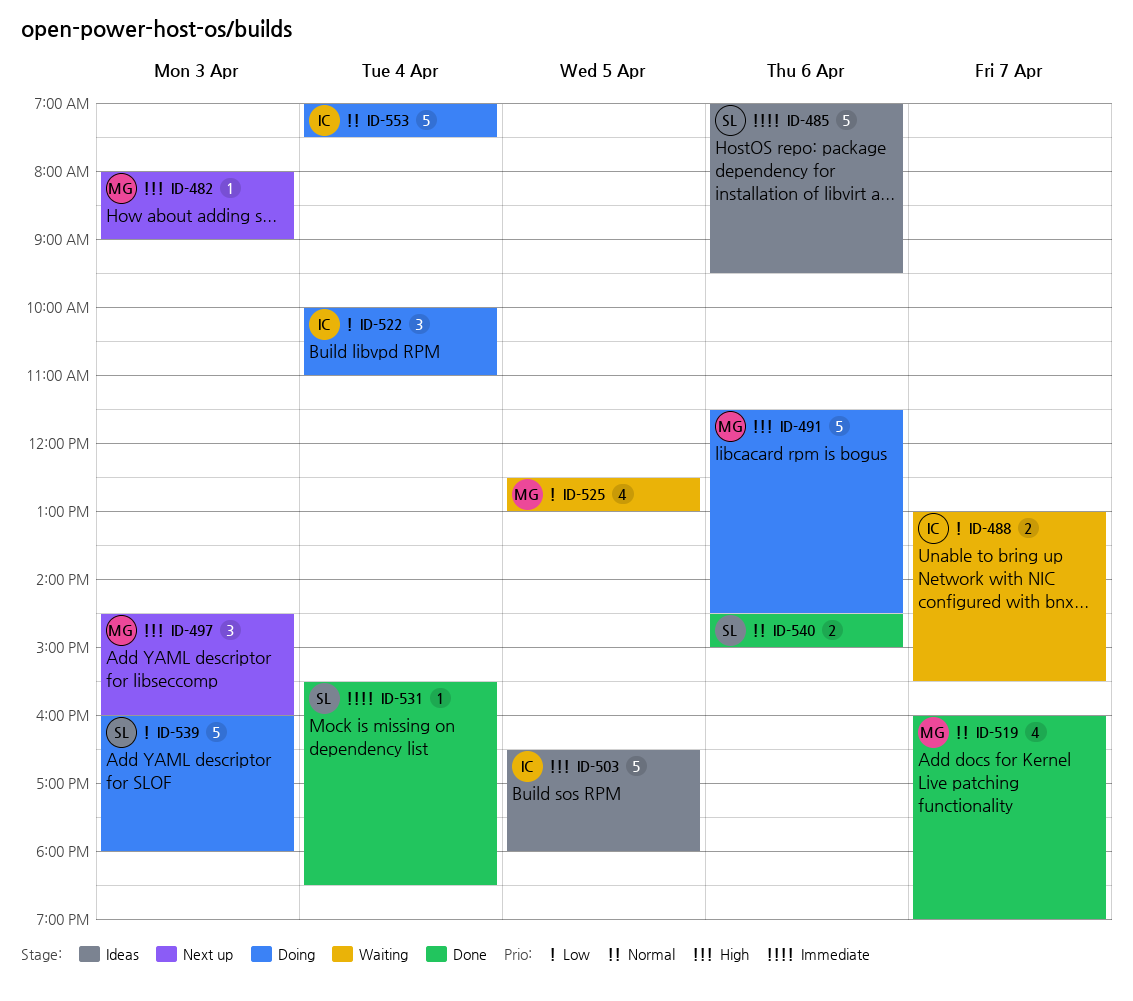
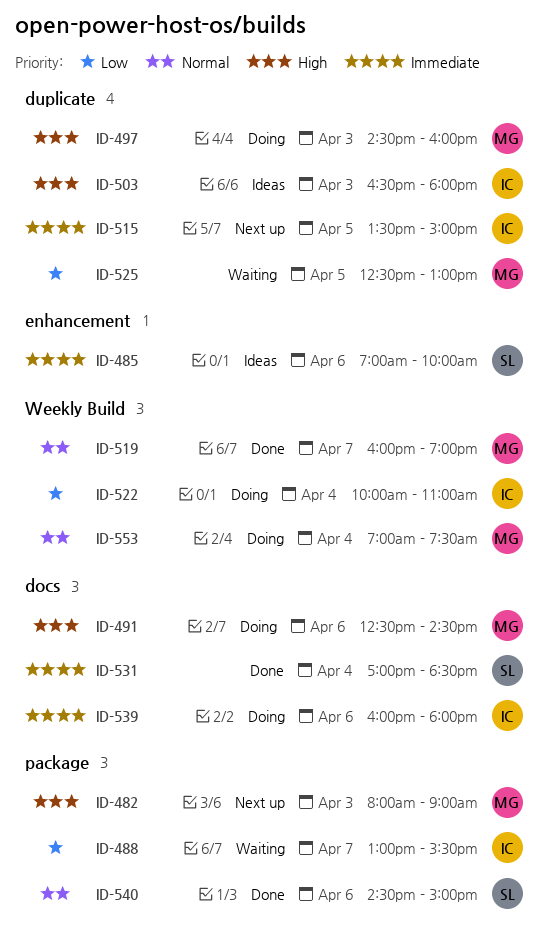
ID-485, ends: 09:30 -> 10:00
ID-491, begins: 11:30 -> 12:30
ID-497, status: Next up -> Doing
ID-503, day: Apr 5 -> Apr 3
ID-515: none -> present
ID-531, begins: 15:30 -> 17:00
ID-539, owner: SL -> IC
ID-539, priority: Low -> Immediate
ID-539, day: Apr 3 -> Apr 6
ID-553, owner: IC -> MG

